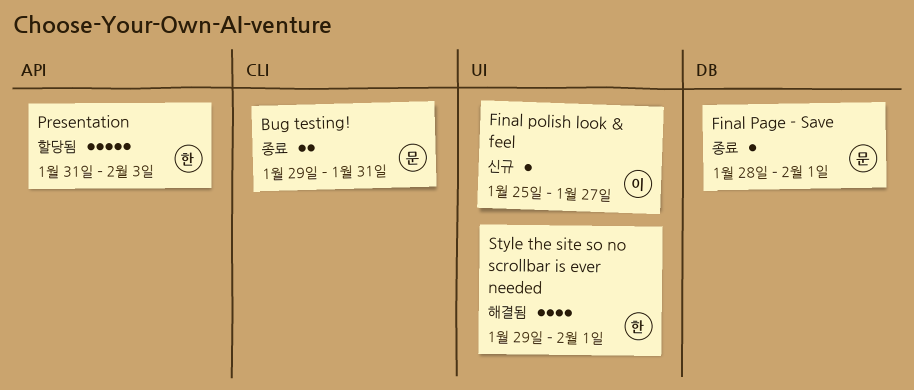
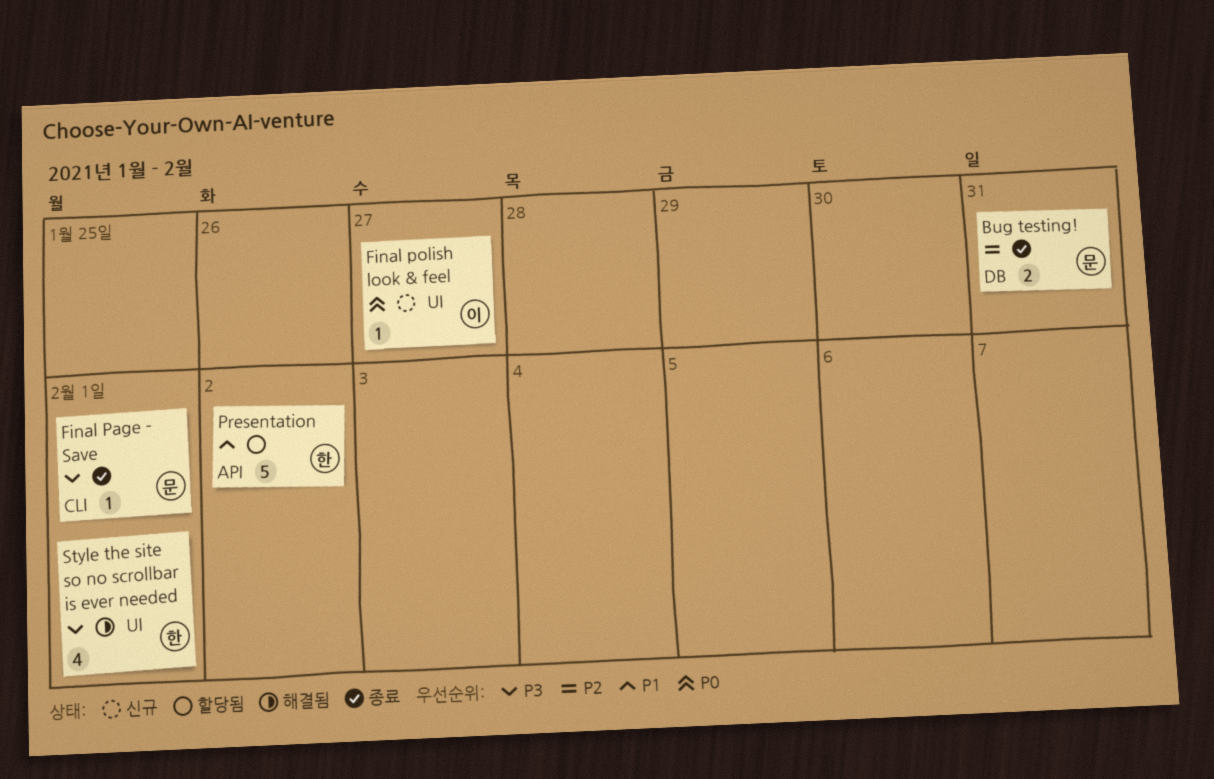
Bug testing!, label: CLI -> DB
Final Page - Save, label: DB -> CLI
Presentation, due: Feb 3 -> Feb 2

